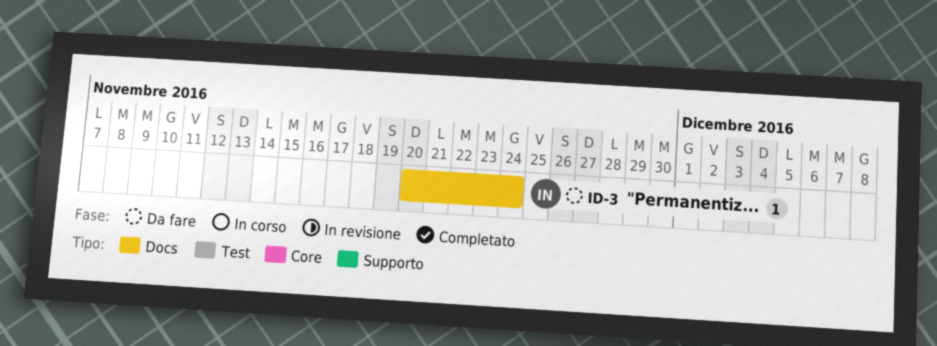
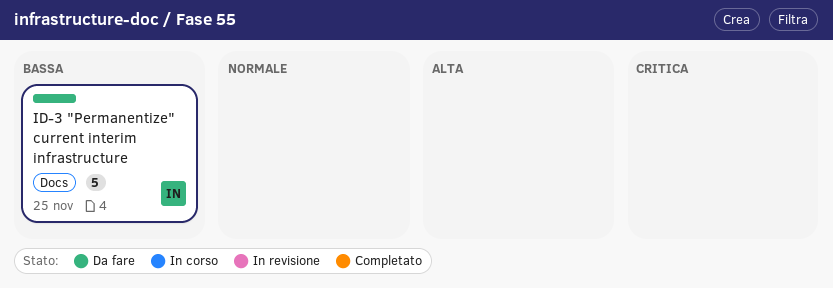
ID-3, estimate: 1 -> 5
ID-3, due: Nov 24 -> Nov 25

